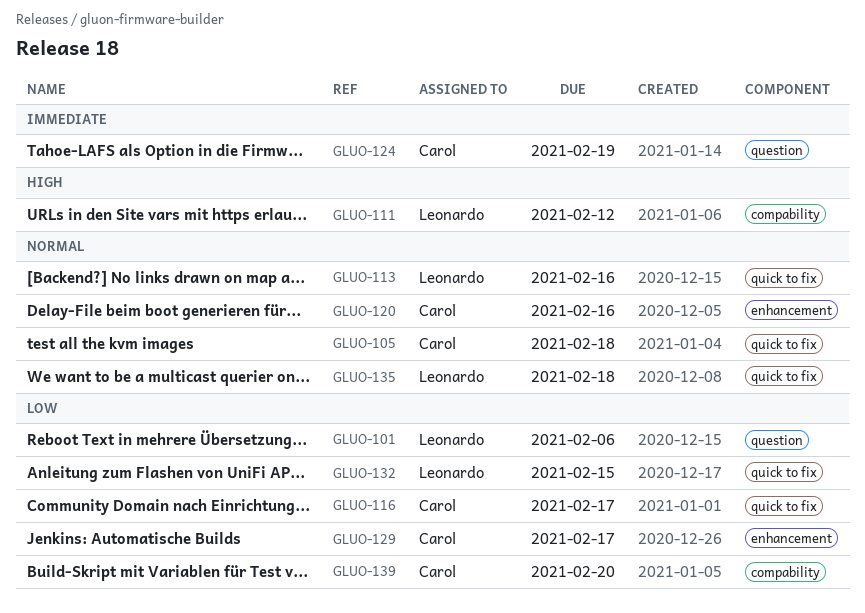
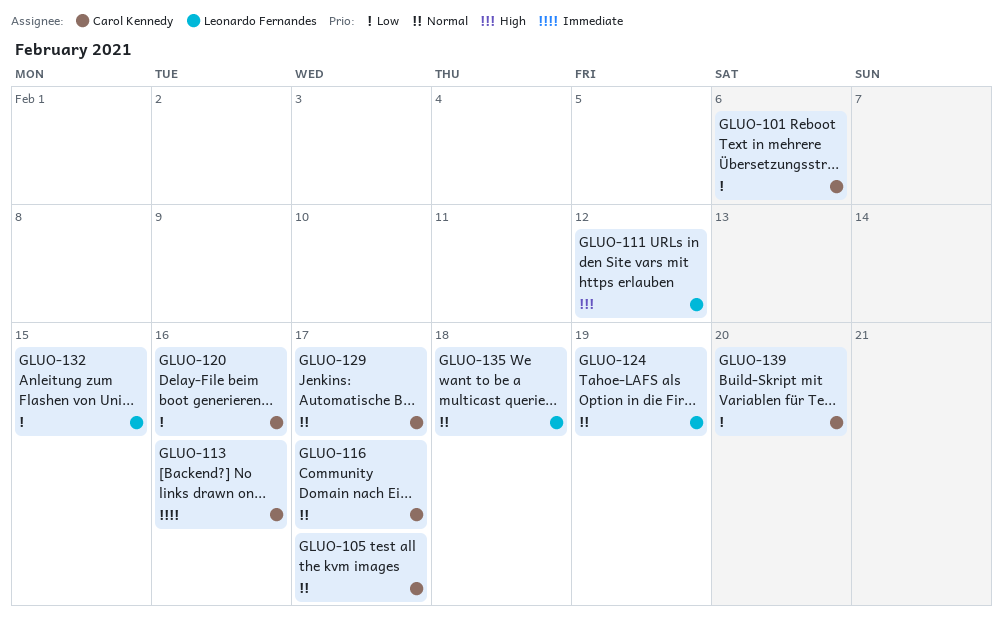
GLUO-101, owner: Leonardo Fernandes -> Carol Kennedy
GLUO-105, due: Feb 18 -> Feb 17
GLUO-113, owner: Leonardo Fernandes -> Carol Kennedy
GLUO-113, priority: Normal -> Immediate
GLUO-116, priority: Low -> Normal
GLUO-120, priority: Normal -> Low
GLUO-124, owner: Carol Kennedy -> Leonardo Fernandes
GLUO-124, priority: Immediate -> Normal
GLUO-129, priority: Low -> Normal

